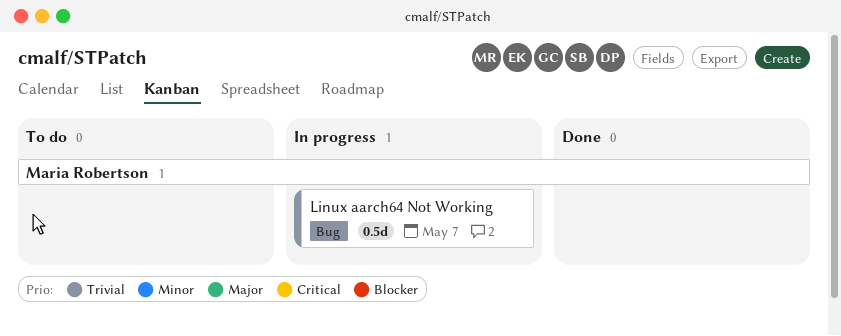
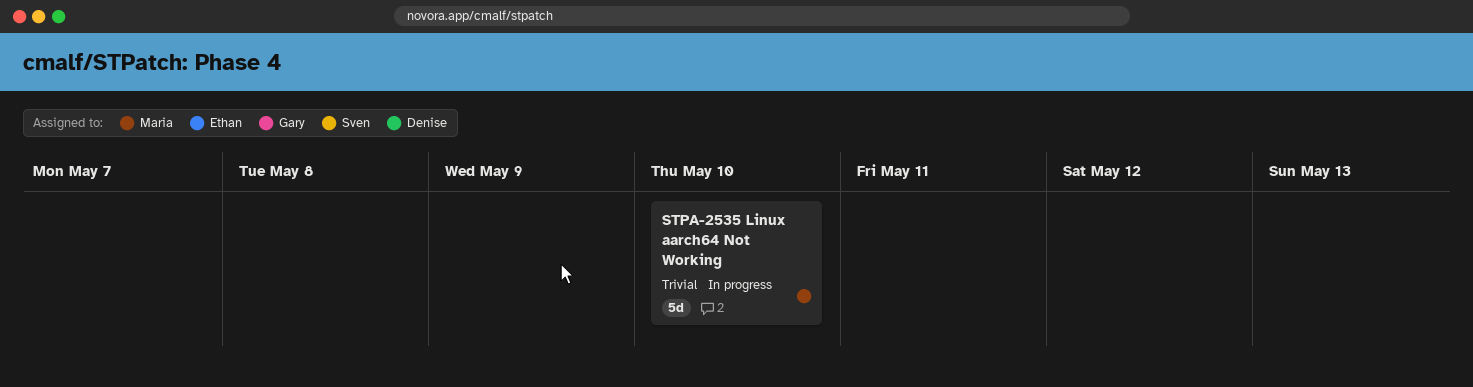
Linux aarch64 Not Working, estimate: 0.5d -> 5d
Linux aarch64 Not Working, due: May 7 -> May 10

